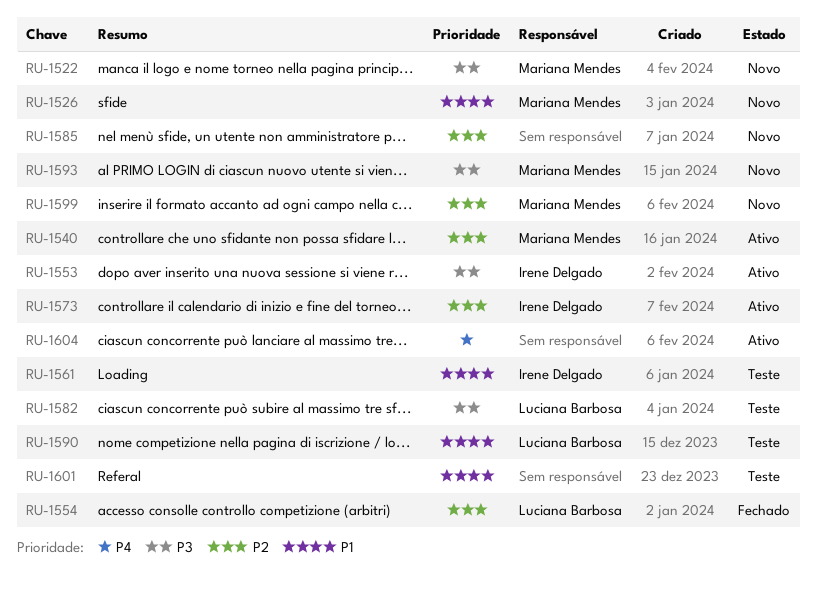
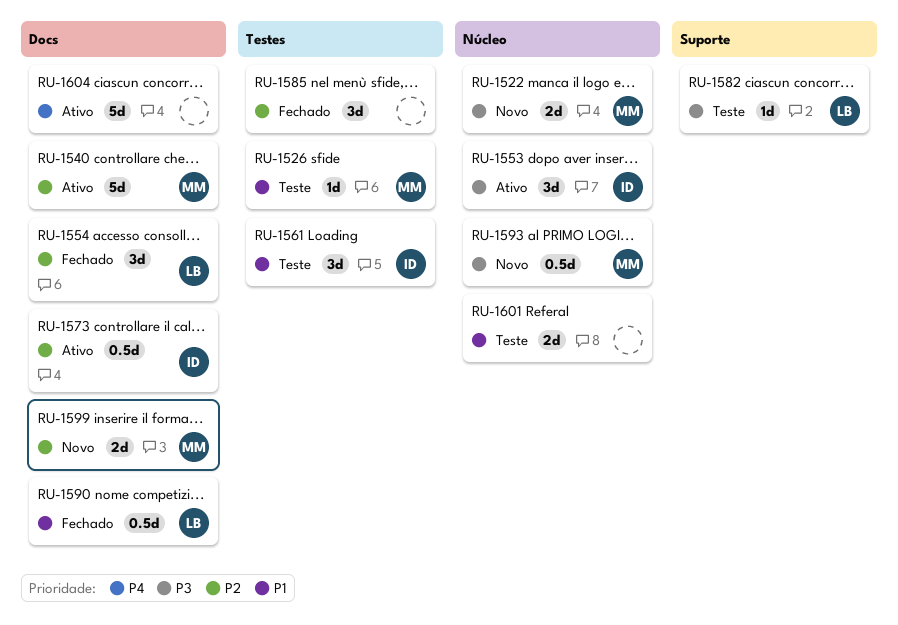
RU-1526, status: Novo -> Teste
RU-1585, status: Novo -> Fechado
RU-1590, status: Teste -> Fechado

